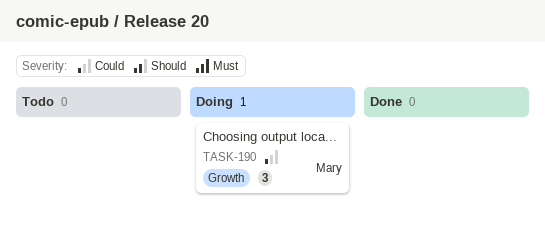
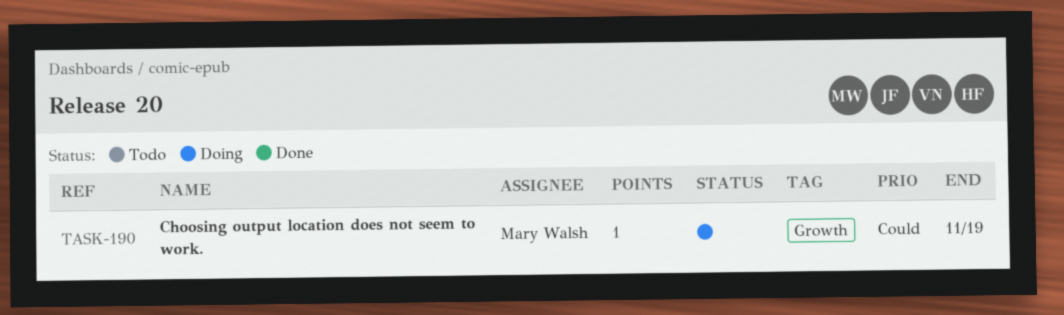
TASK-190, estimate: 3 -> 1

